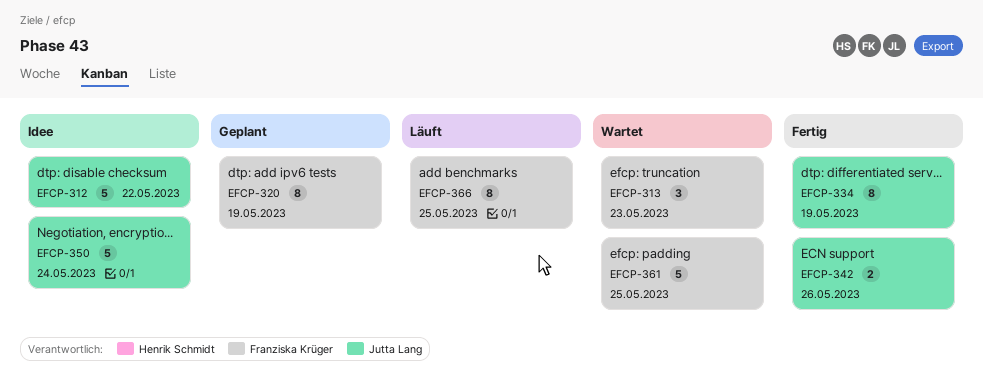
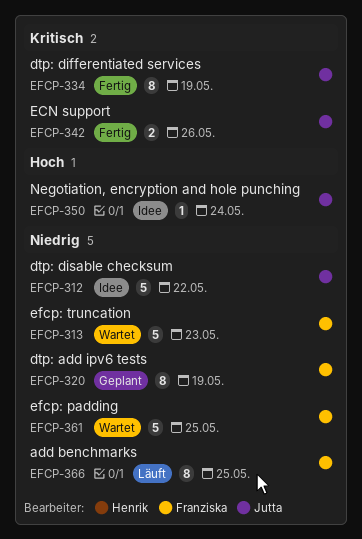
EFCP-313, estimate: 3 -> 5
EFCP-350, estimate: 5 -> 1

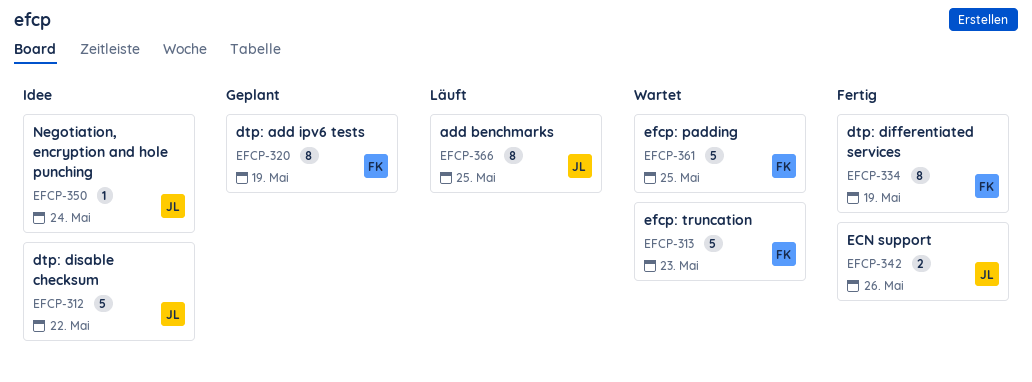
EFCP-334, owner: Jutta -> Franziska
EFCP-366, owner: Franziska -> Jutta

